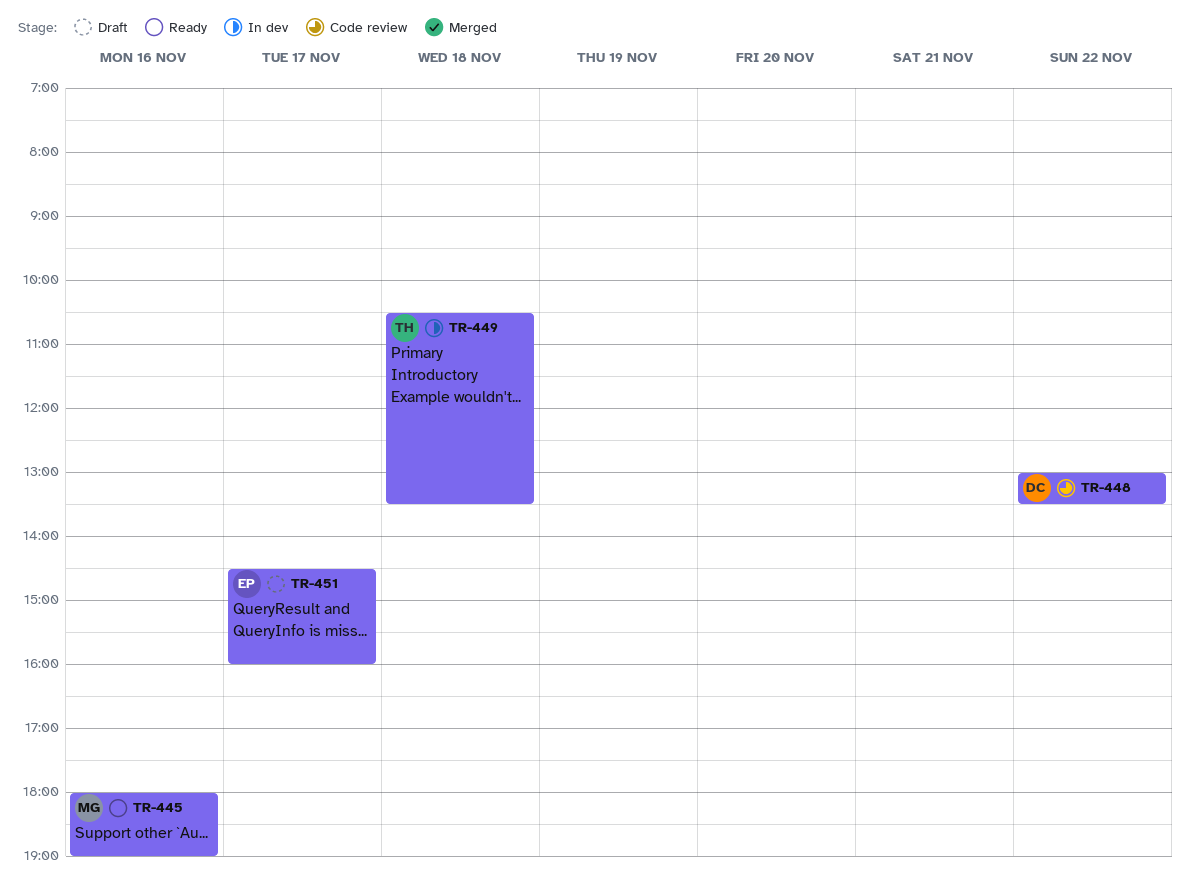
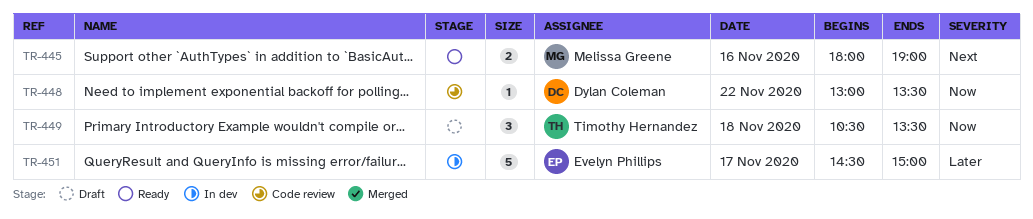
TR-449, status: In dev -> Draft
TR-451, status: Draft -> In dev
TR-451, ends: 16:00 -> 15:00

